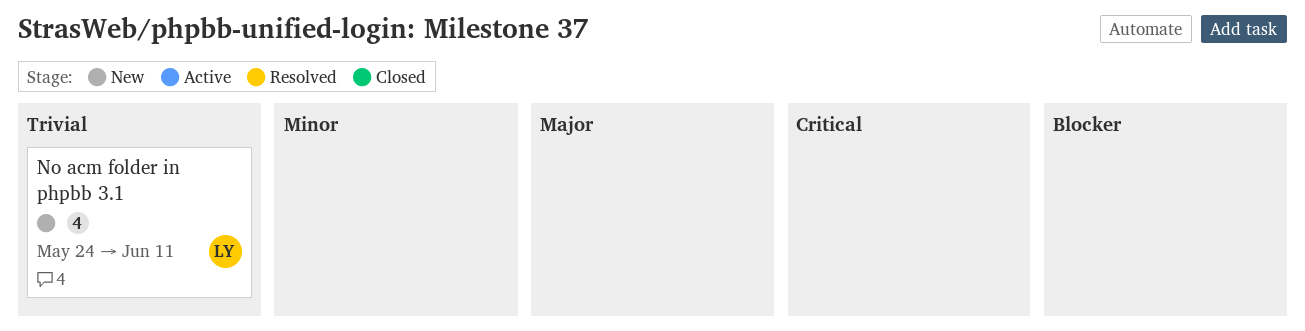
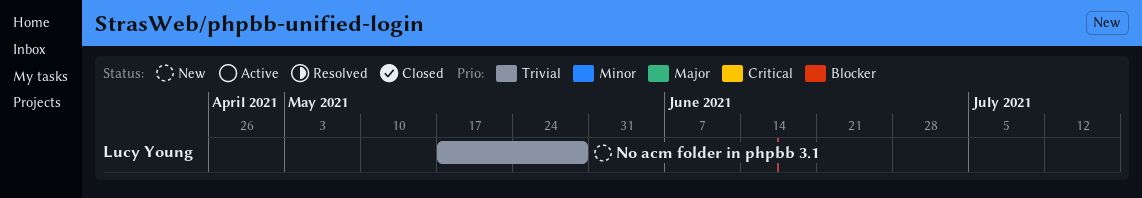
No acm folder in phpbb 3.1, start: May 24 -> May 17
No acm folder in phpbb 3.1, due: Jun 11 -> May 28

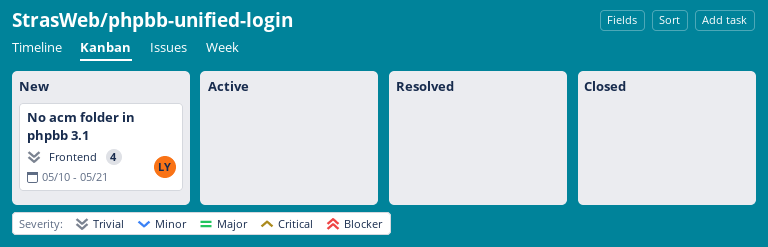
No acm folder in phpbb 3.1, start: May 17 -> May 10
No acm folder in phpbb 3.1, due: May 28 -> May 21

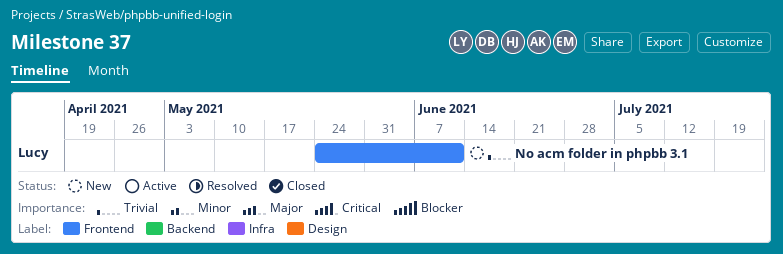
No acm folder in phpbb 3.1, start: May 10 -> May 24
No acm folder in phpbb 3.1, due: May 21 -> Jun 11

